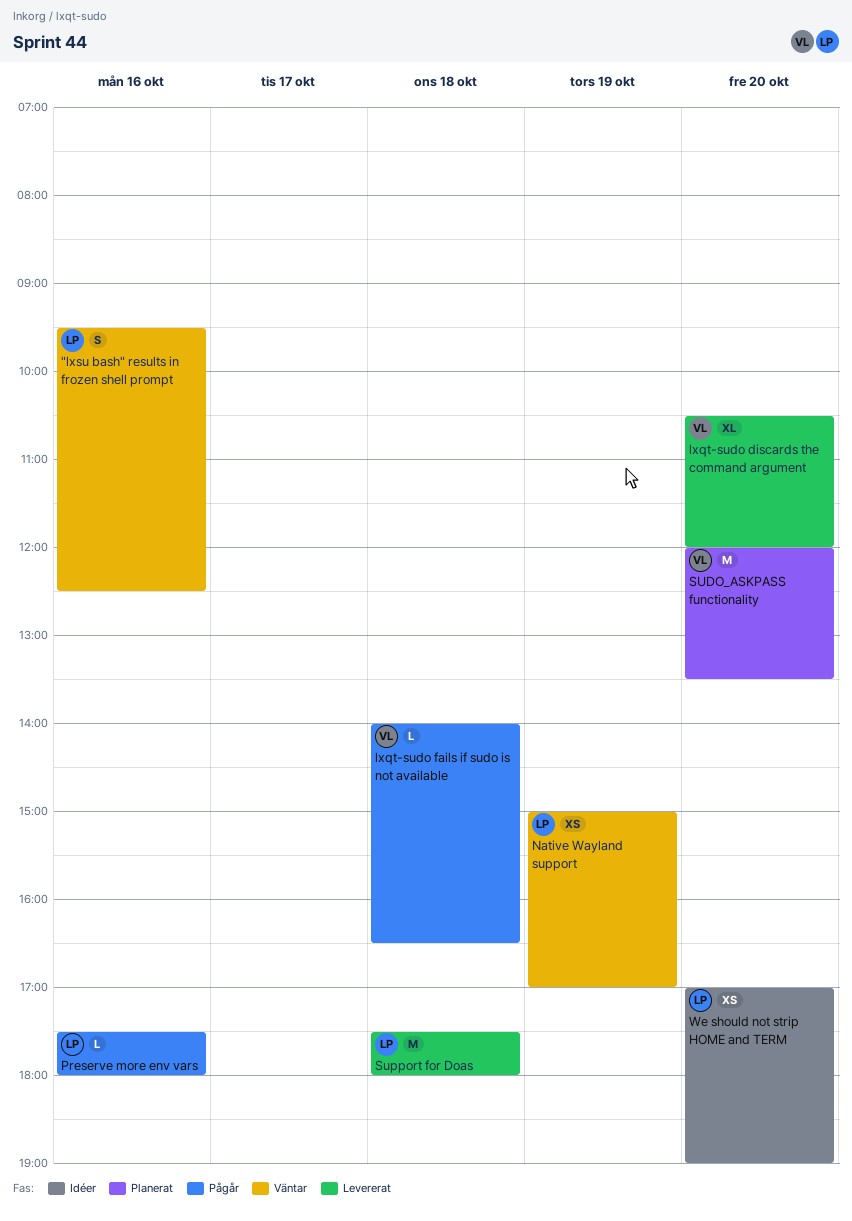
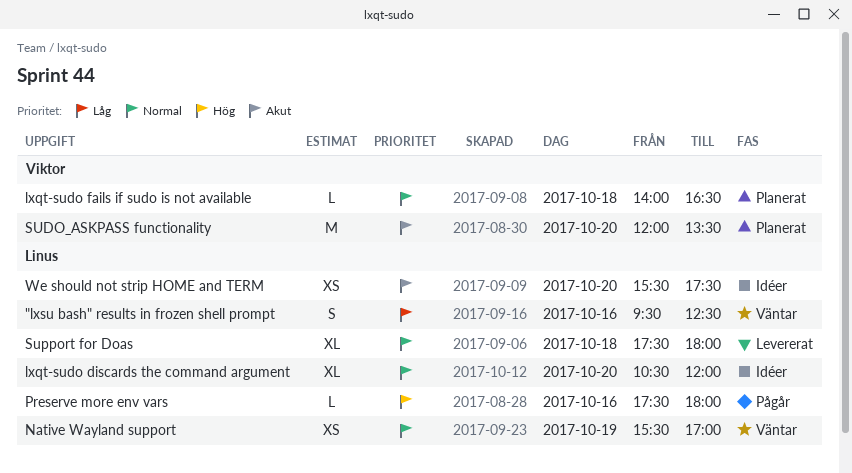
lxqt-sudo discards the command argument, status: Levererat -> Idéer
lxqt-sudo discards the command argument, owner: Viktor -> Linus
lxqt-sudo fails if sudo is not available, status: Pågår -> Planerat
Native Wayland support, begins: 15:00 -> 15:30
Support for Doas, estimate: M -> XL
We should not strip HOME and TERM, begins: 17:00 -> 15:30
We should not strip HOME and TERM, ends: 19:00 -> 17:30

